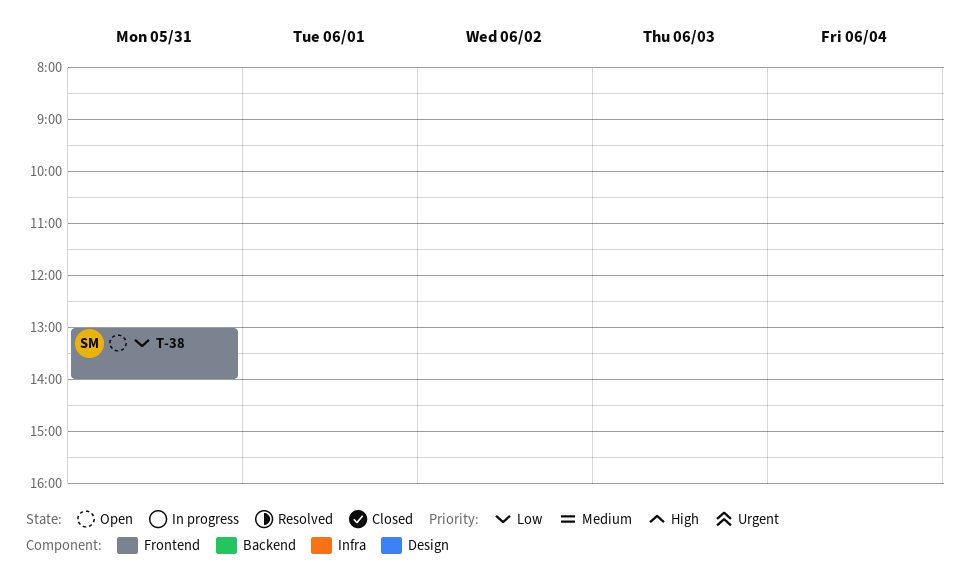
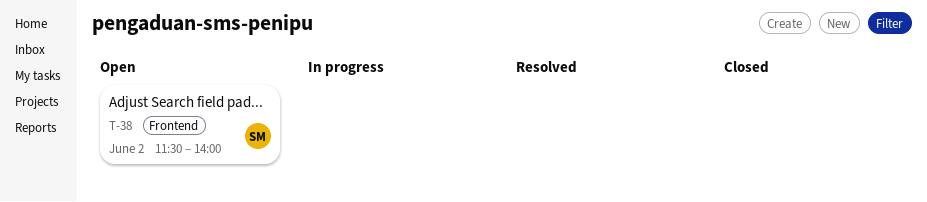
T-38, day: May 31 -> Jun 2
T-38, begins: 13:00 -> 11:30

